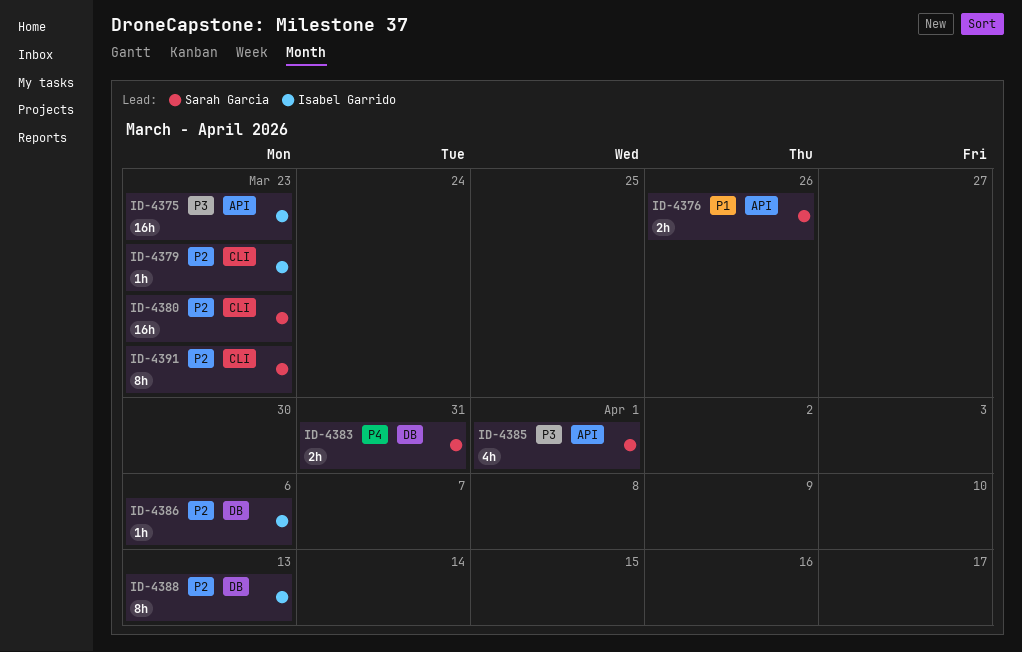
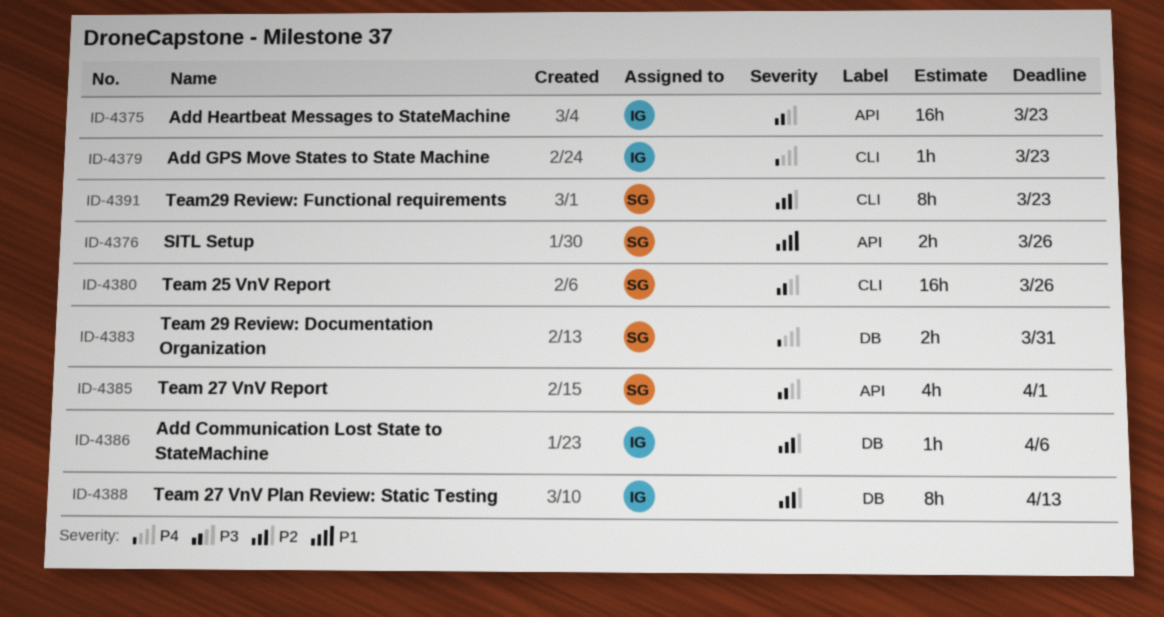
ID-4379, priority: P2 -> P4
ID-4380, priority: P2 -> P3
ID-4380, due: Mar 23 -> Mar 26

